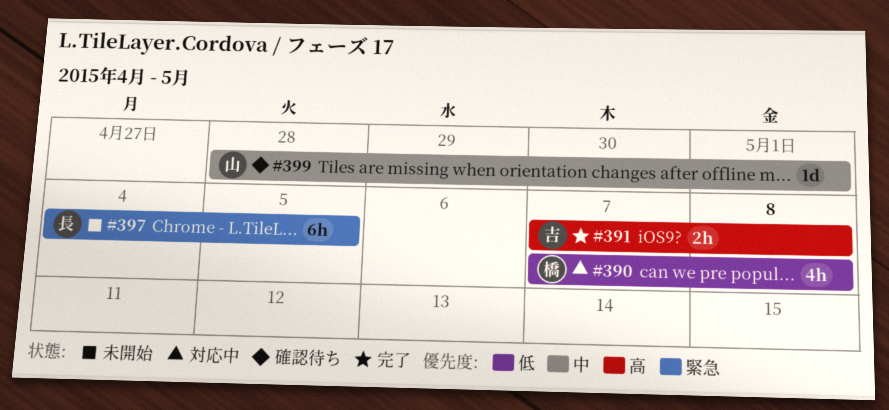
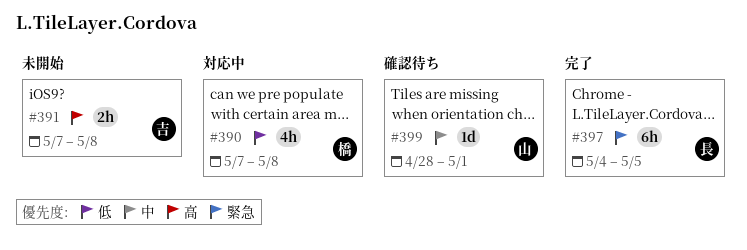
#391, status: 完了 -> 未開始
#397, status: 未開始 -> 完了

